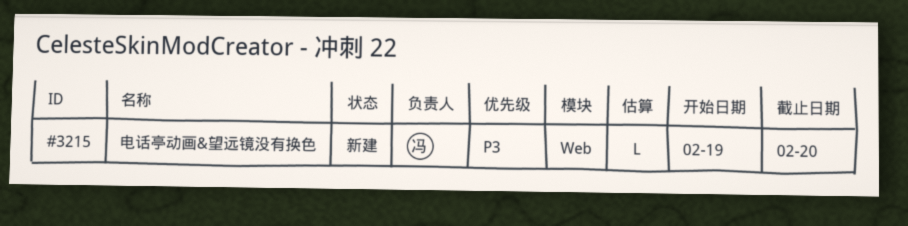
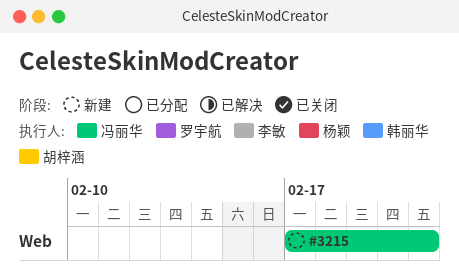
#3215, start: Feb 19 -> Feb 17
#3215, due: Feb 20 -> Feb 21

